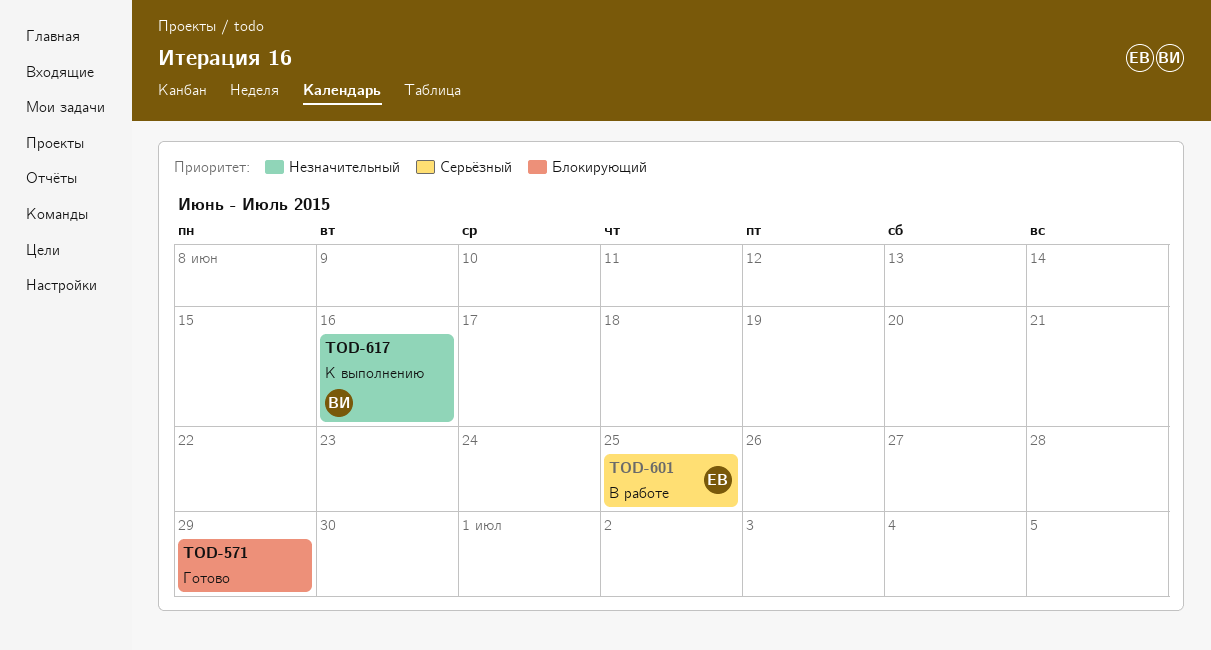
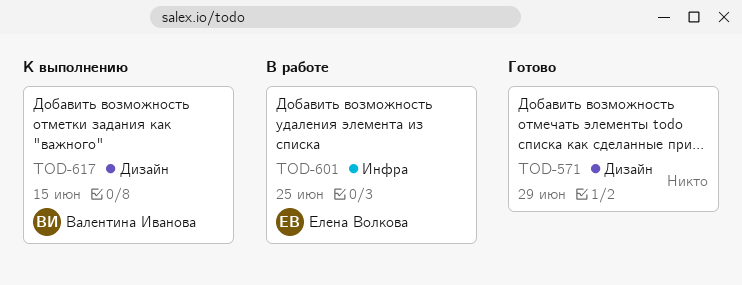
TOD-617, due: Jun 16 -> Jun 15

